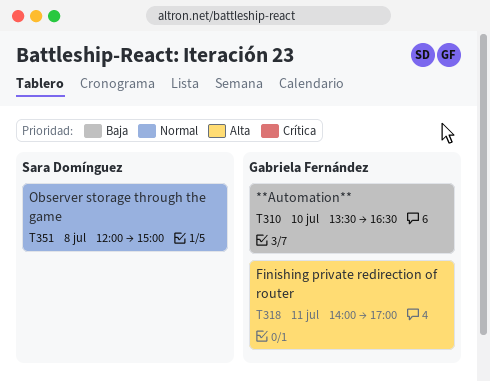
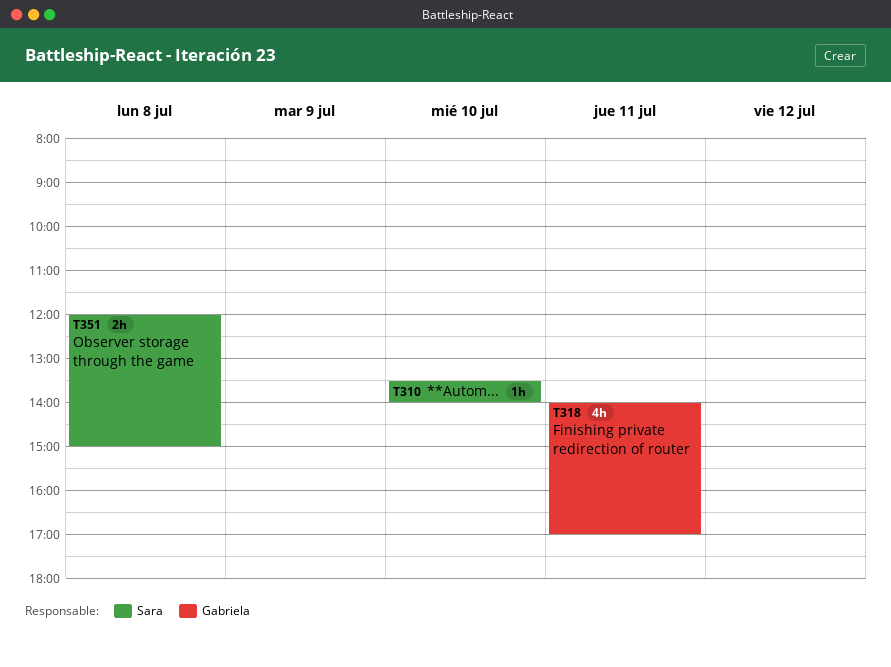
T310, owner: Gabriela Fernández -> Sara Domínguez
T310, ends: 16:30 -> 14:00

